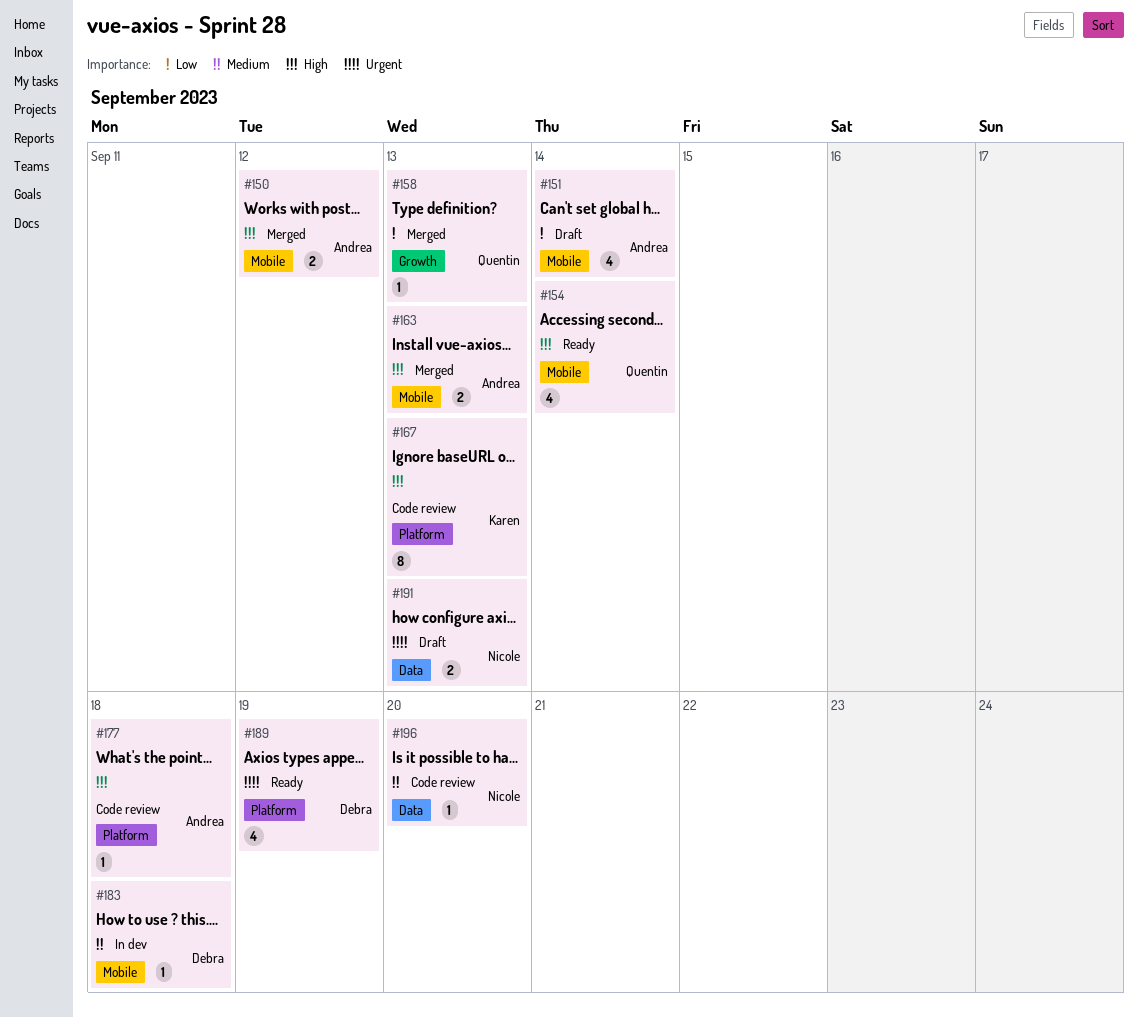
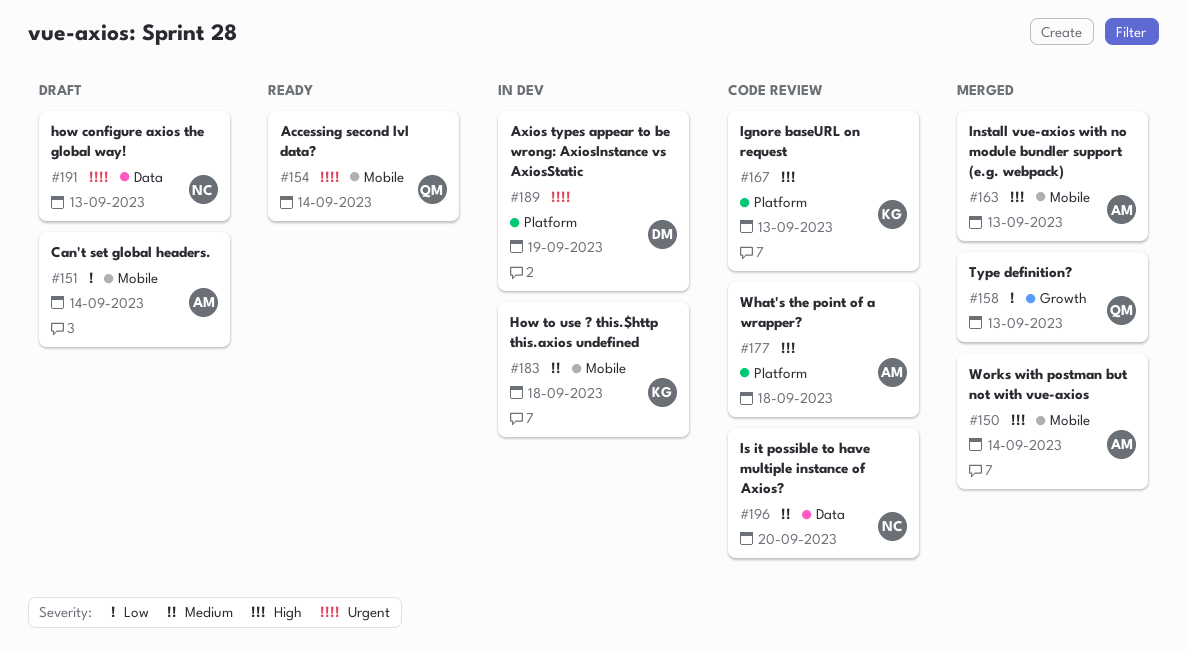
#150, due: Sep 12 -> Sep 14
#154, priority: High -> Urgent
#183, owner: Debra -> Karen
#189, status: Ready -> In dev

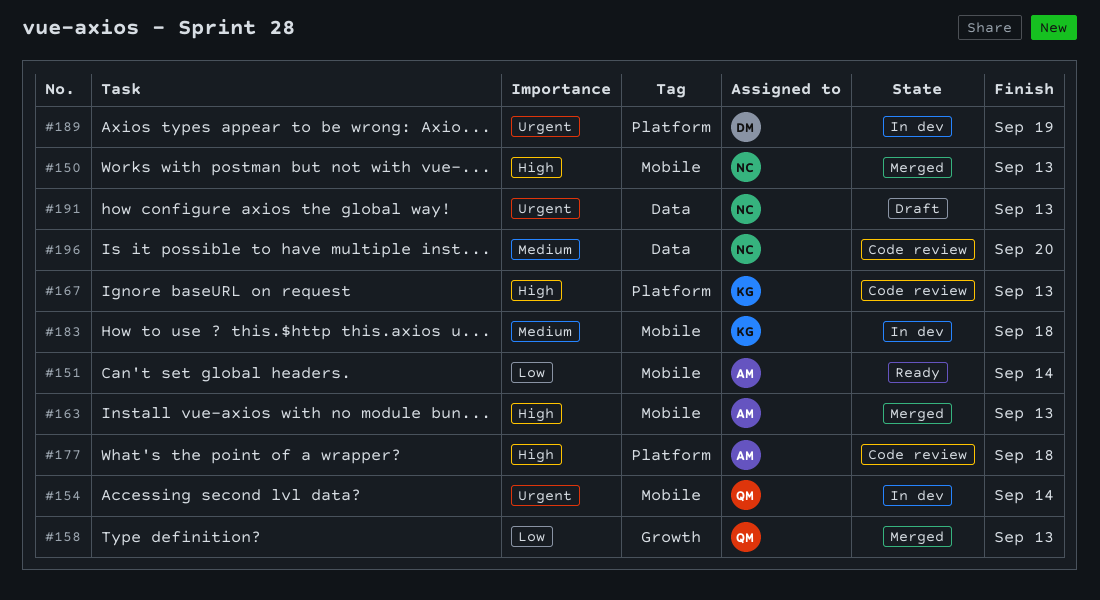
#150, owner: AM -> NC
#150, due: Sep 14 -> Sep 13
#151, status: Draft -> Ready
#154, status: Ready -> In dev

